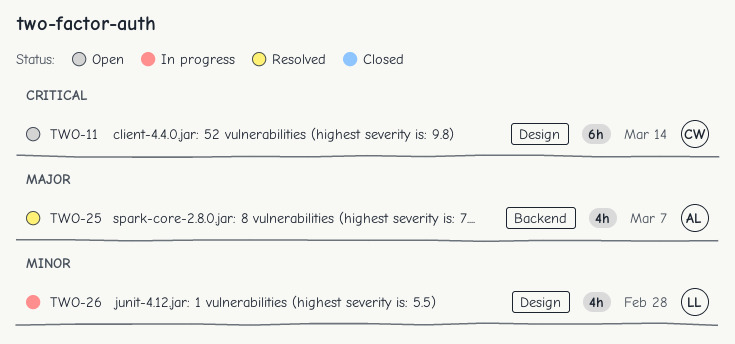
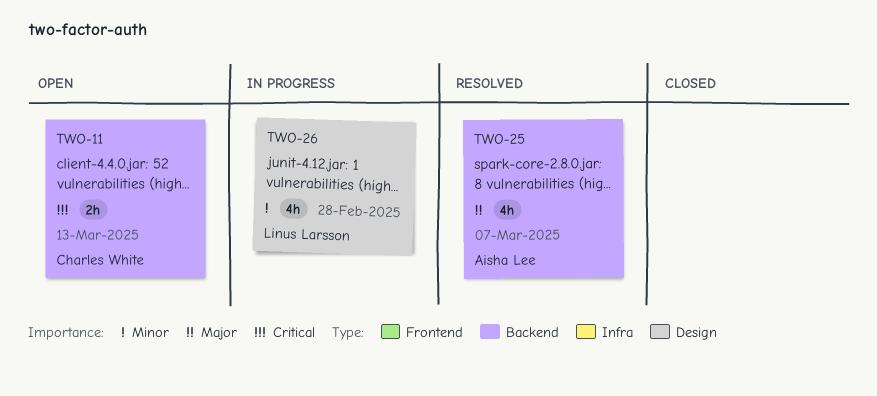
TWO-11, label: Design -> Backend
TWO-11, estimate: 6h -> 2h
TWO-11, due: Mar 14 -> Mar 13

